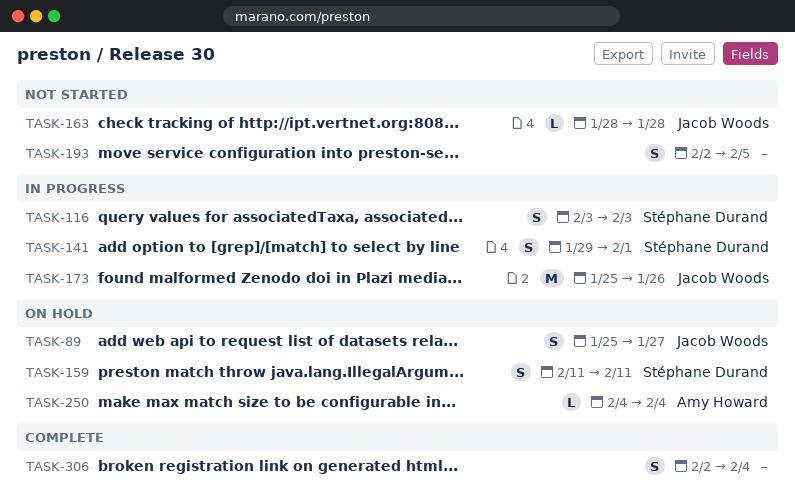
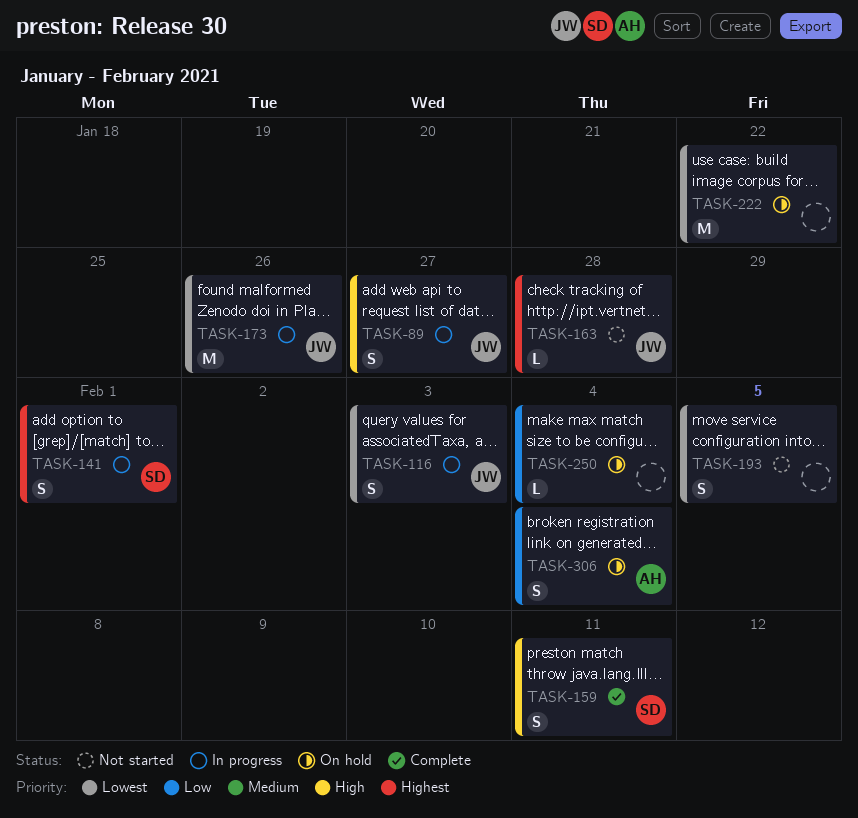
TASK-89, status: On hold -> In progress
TASK-116, owner: Stéphane Durand -> Jacob Woods
TASK-159, status: On hold -> Complete
TASK-222: none -> present
TASK-250, owner: Amy Howard -> none
TASK-306, status: Complete -> On hold
TASK-306, owner: none -> Amy Howard

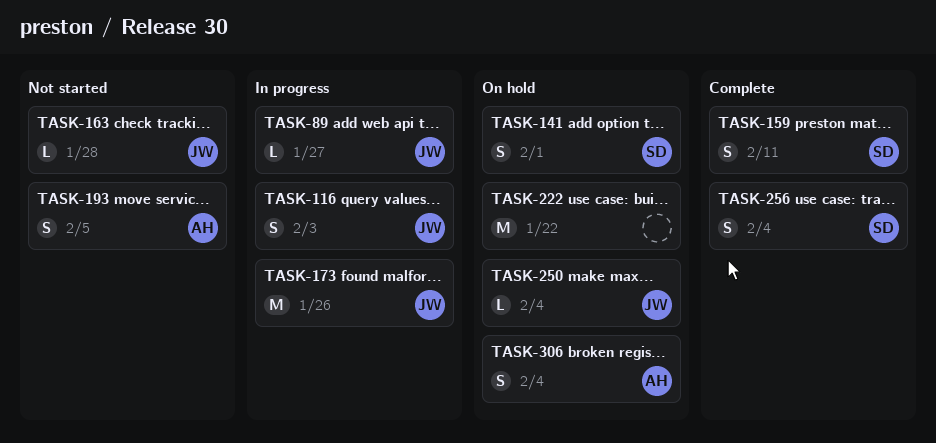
TASK-89, estimate: S -> L
TASK-141, status: In progress -> On hold
TASK-193, owner: none -> AH
TASK-250, owner: none -> JW
TASK-256: none -> present

